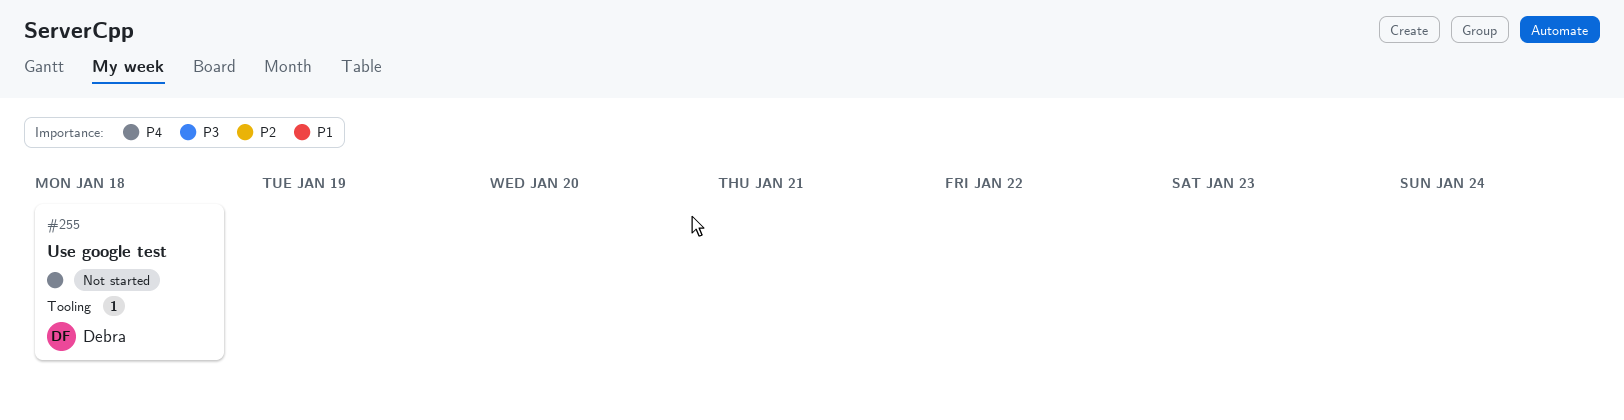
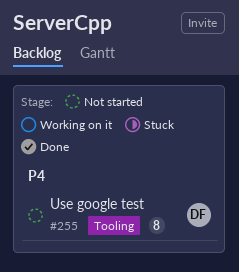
#255, estimate: 1 -> 8

